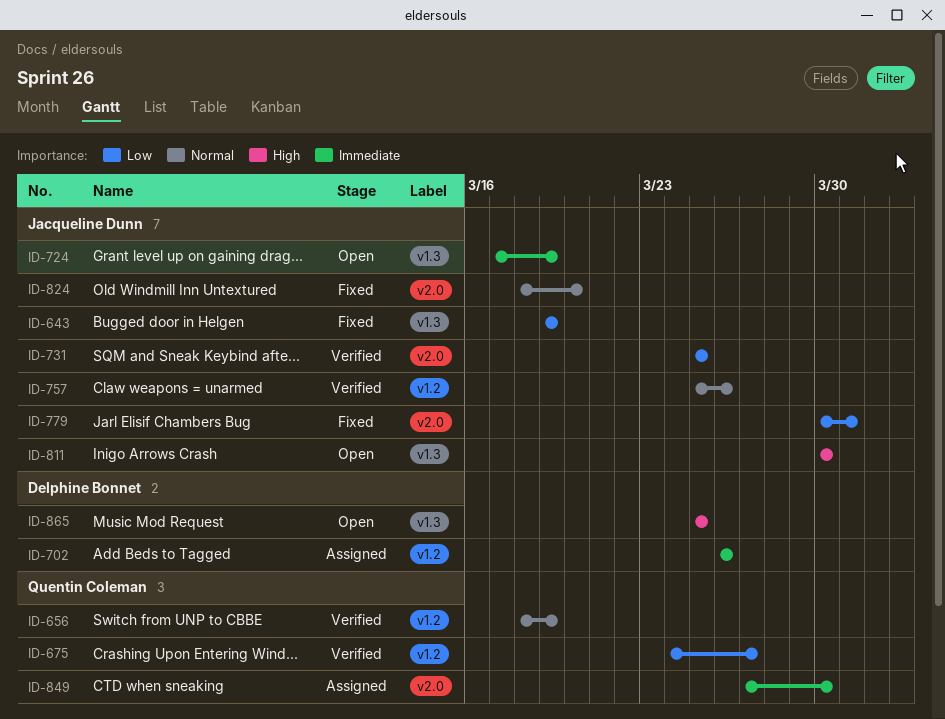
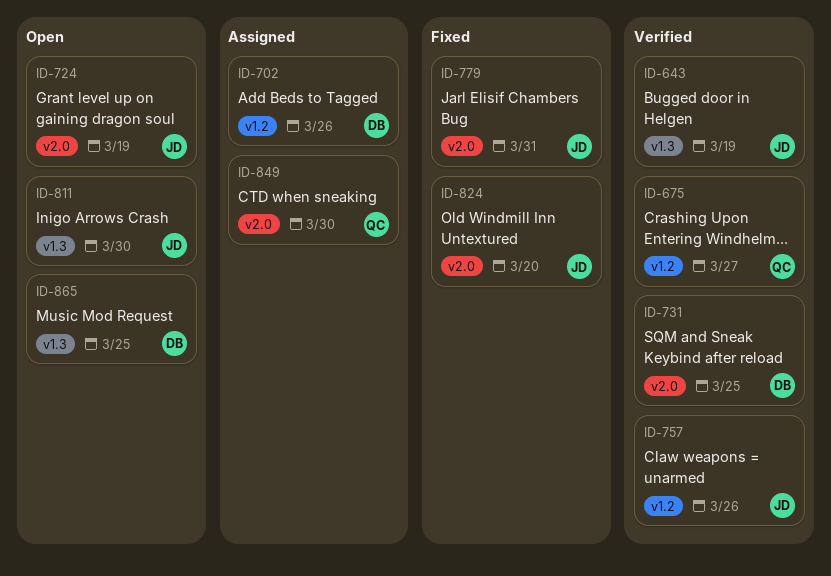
ID-643, status: Fixed -> Verified
ID-656: present -> none
ID-724, label: v1.3 -> v2.0
ID-731, owner: Jacqueline Dunn -> Delphine Bonnet

